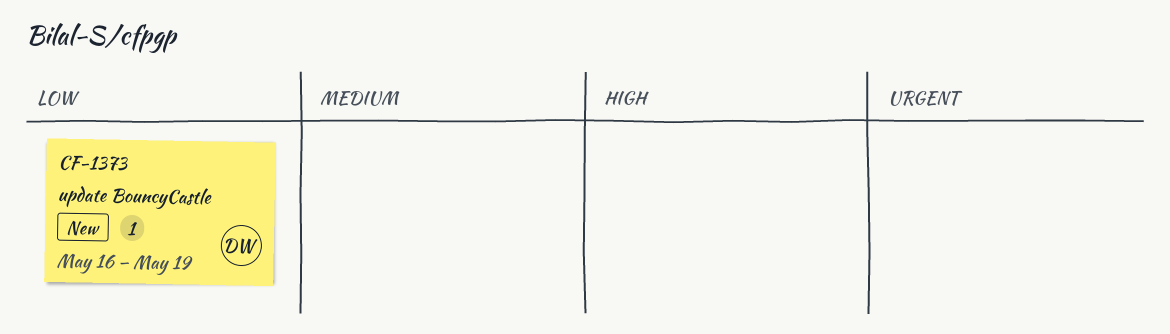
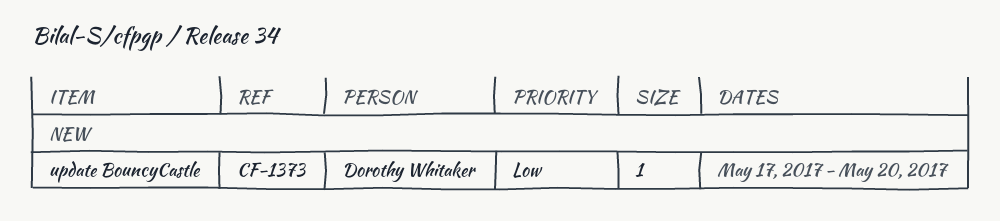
CF-1373, start: May 16 -> May 17
CF-1373, due: May 19 -> May 20

